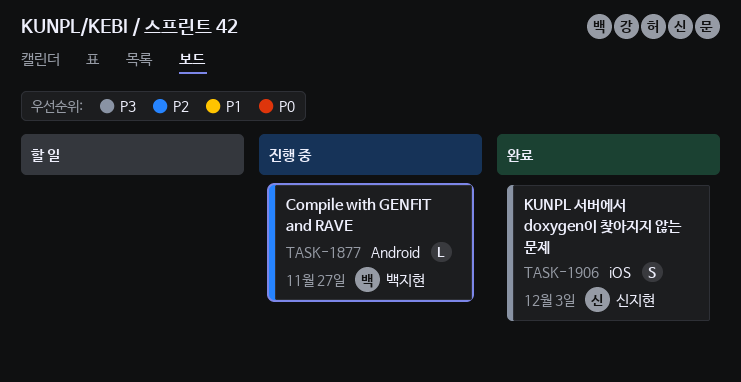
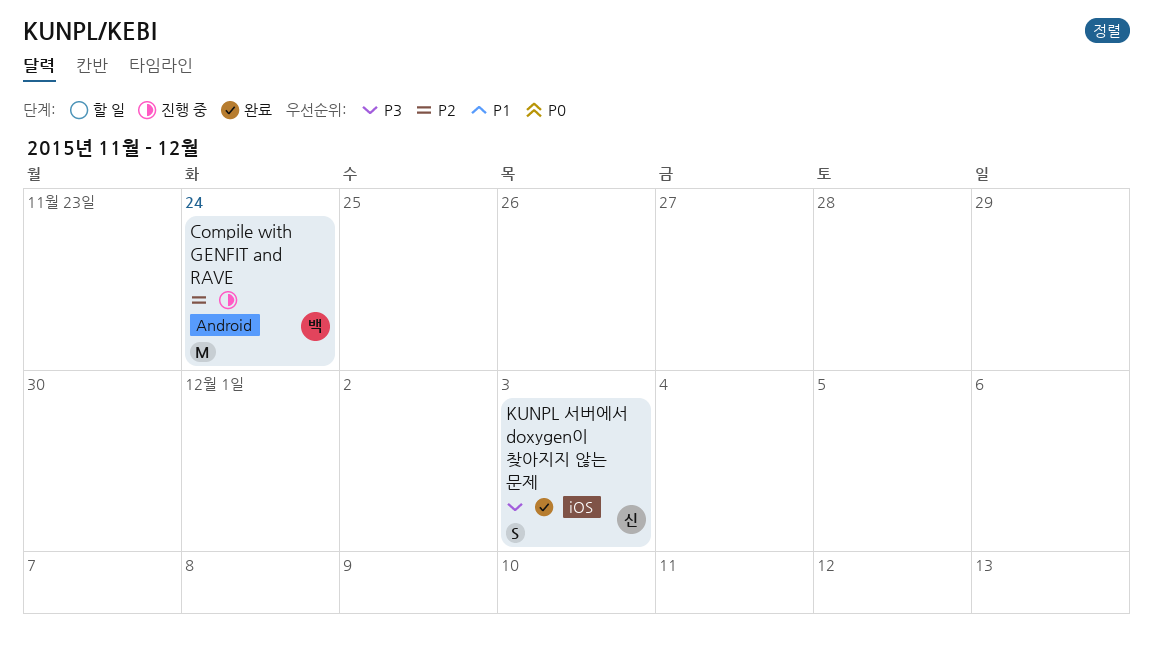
Compile with GENFIT and RAVE, estimate: L -> M
Compile with GENFIT and RAVE, due: Nov 27 -> Nov 24

